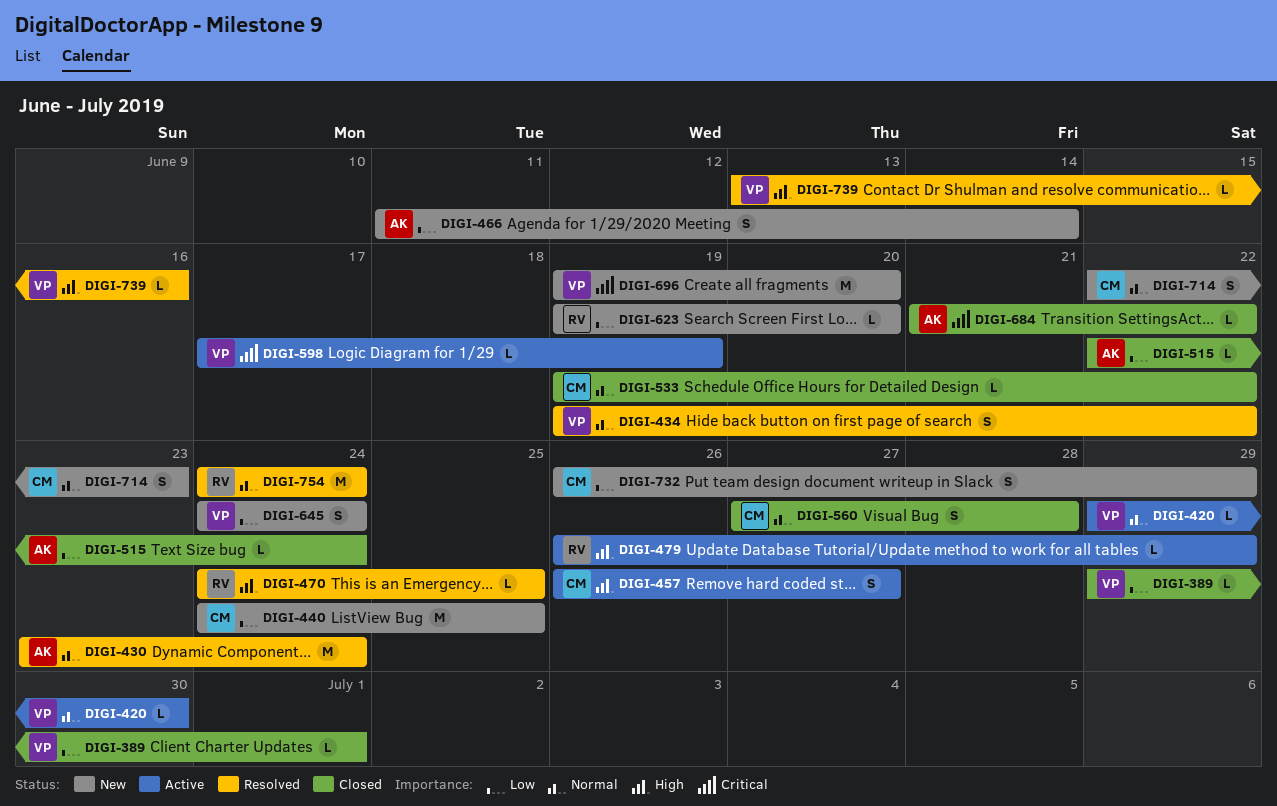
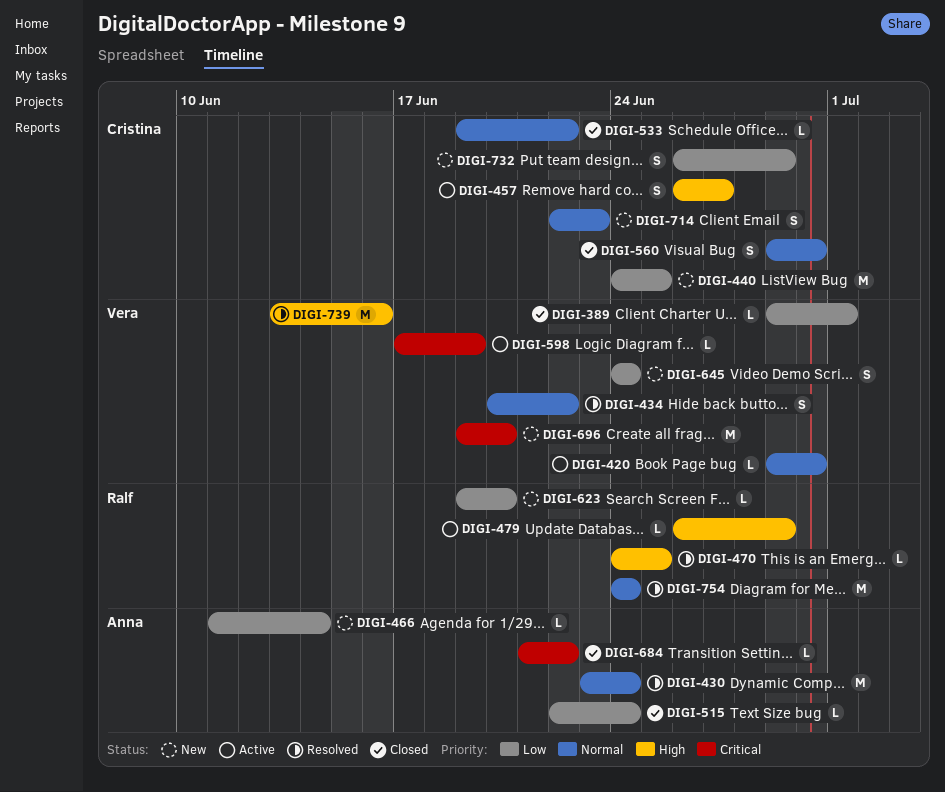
DIGI-434, start: Jun 19 -> Jun 20
DIGI-466, estimate: S -> L
DIGI-560, start: Jun 27 -> Jun 29
DIGI-560, due: Jun 28 -> Jun 30
DIGI-739, estimate: L -> M

